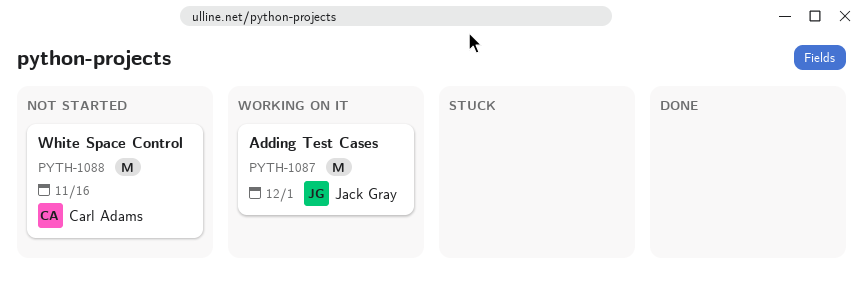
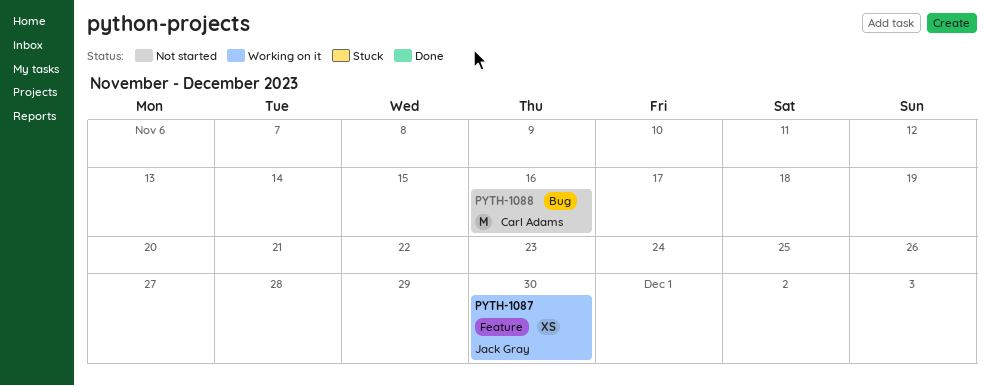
PYTH-1087, estimate: M -> XS
PYTH-1087, due: Dec 1 -> Nov 30

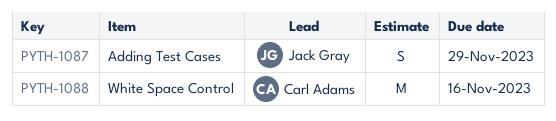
PYTH-1087, estimate: XS -> S
PYTH-1087, due: Nov 30 -> Nov 29

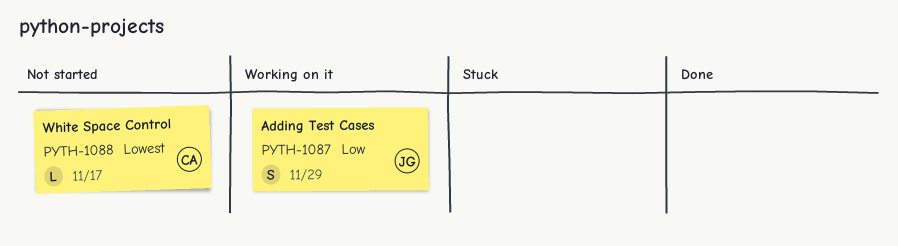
PYTH-1088, estimate: M -> L
PYTH-1088, due: Nov 16 -> Nov 17

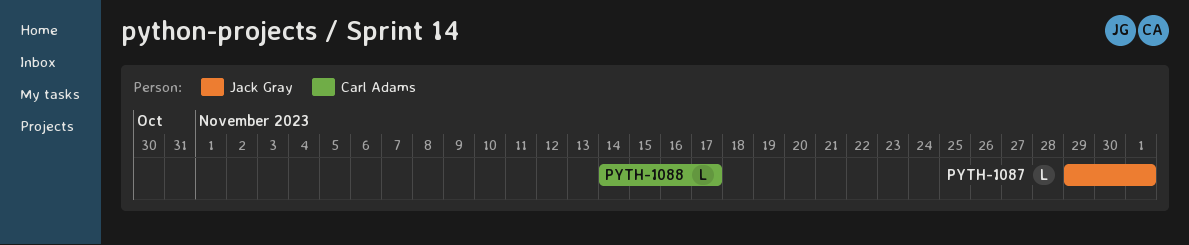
PYTH-1087, estimate: S -> L
PYTH-1087, due: Nov 29 -> Dec 1

